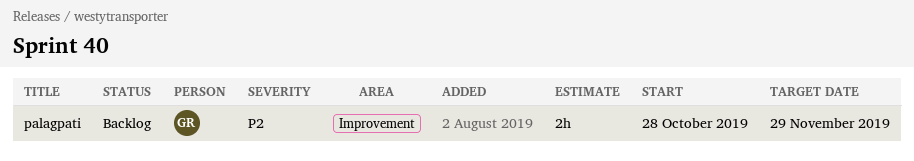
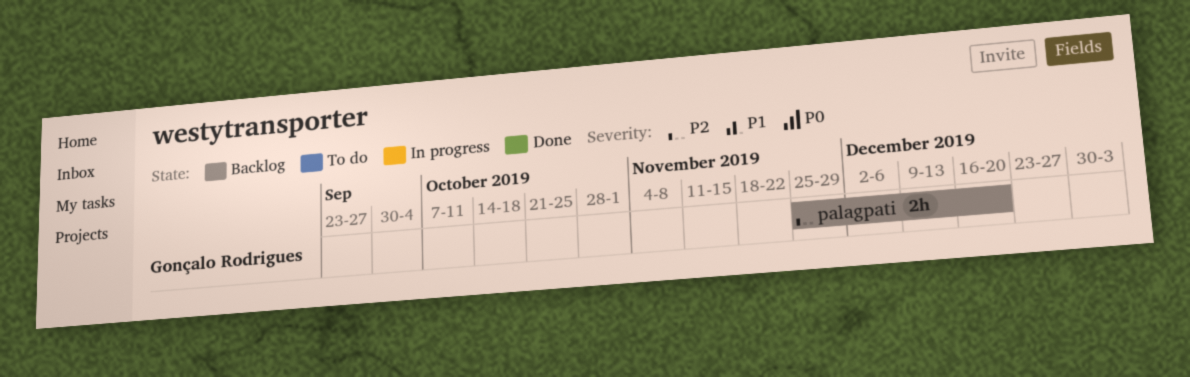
palagpati, start: Oct 28 -> Nov 25
palagpati, due: Nov 29 -> Dec 20

